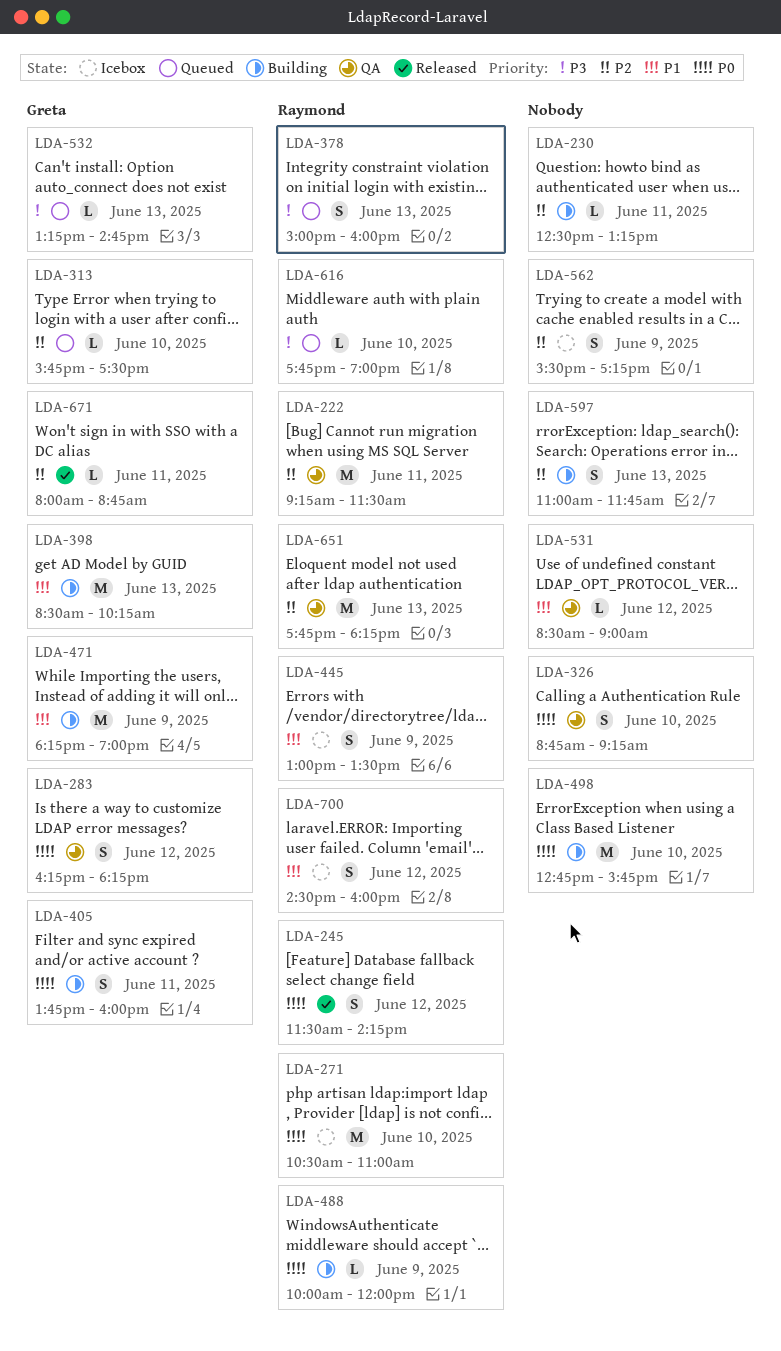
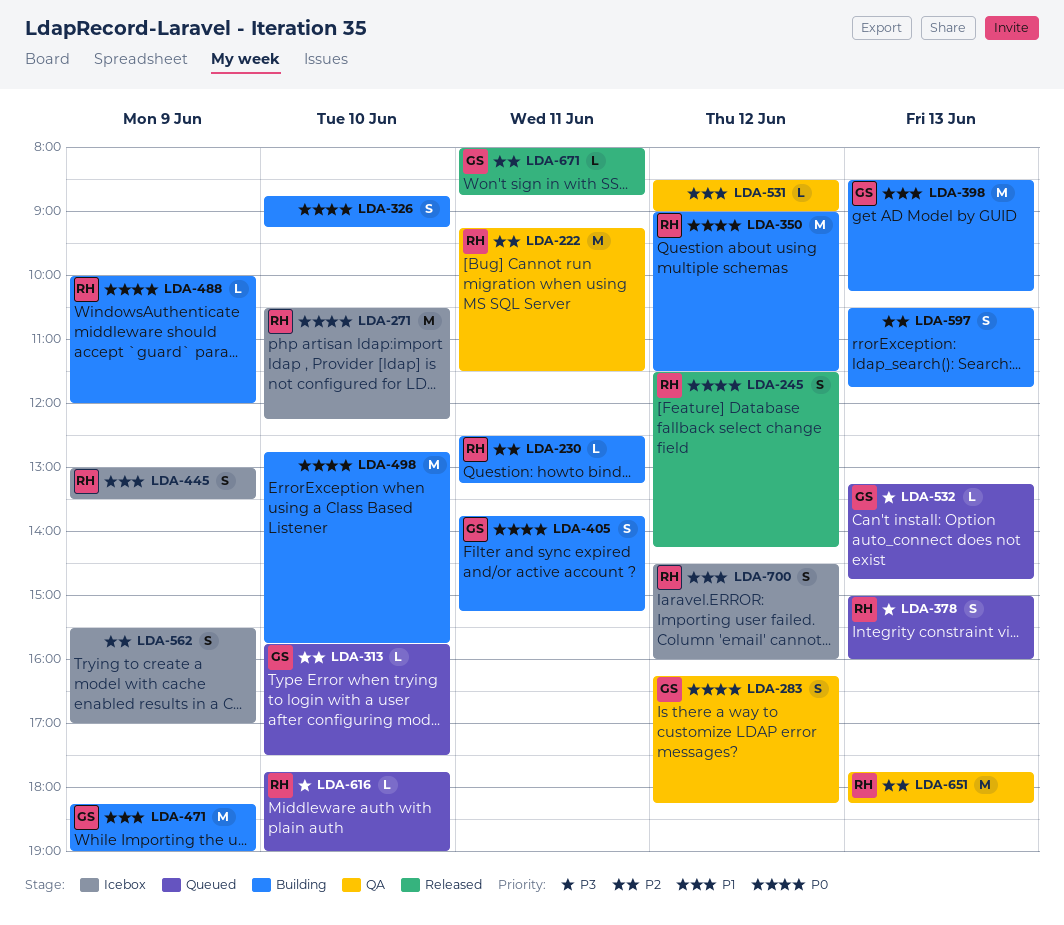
LDA-230, owner: none -> Raymond
LDA-271, ends: 11:00 -> 12:15
LDA-326, status: QA -> Building
LDA-350: none -> present
LDA-405, ends: 16:00 -> 15:15
LDA-562, ends: 17:15 -> 17:00
LDA-597, begins: 11:00 -> 10:30

